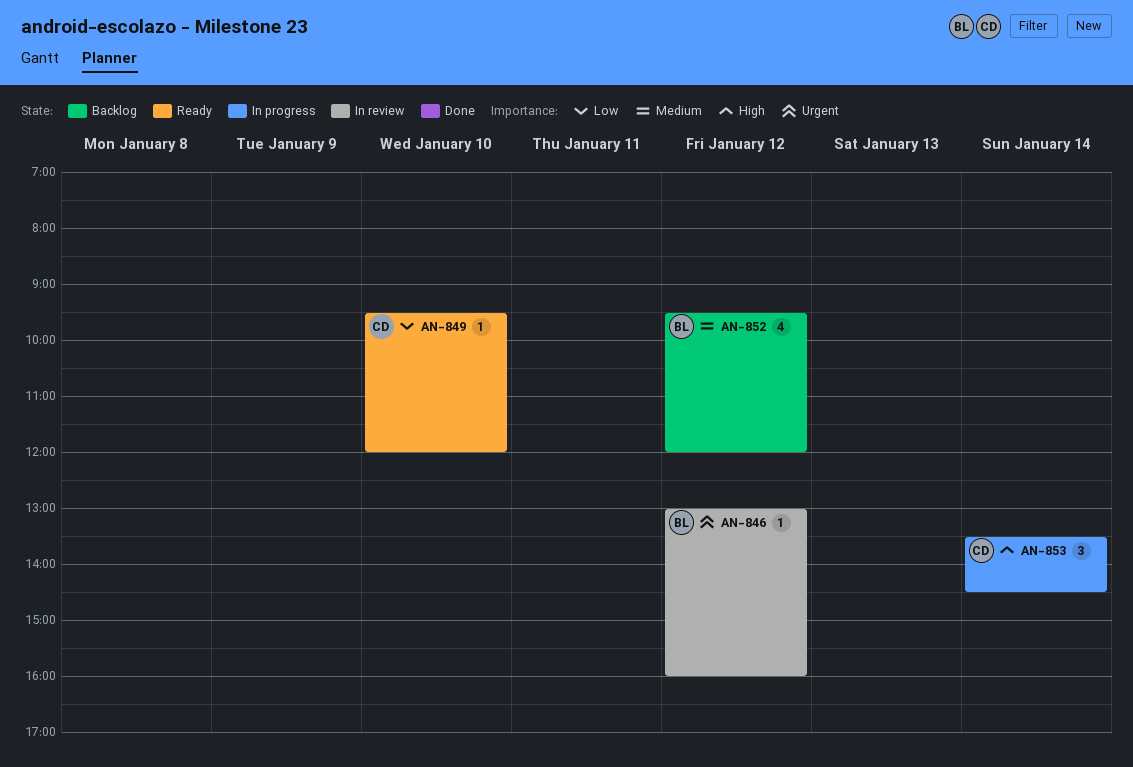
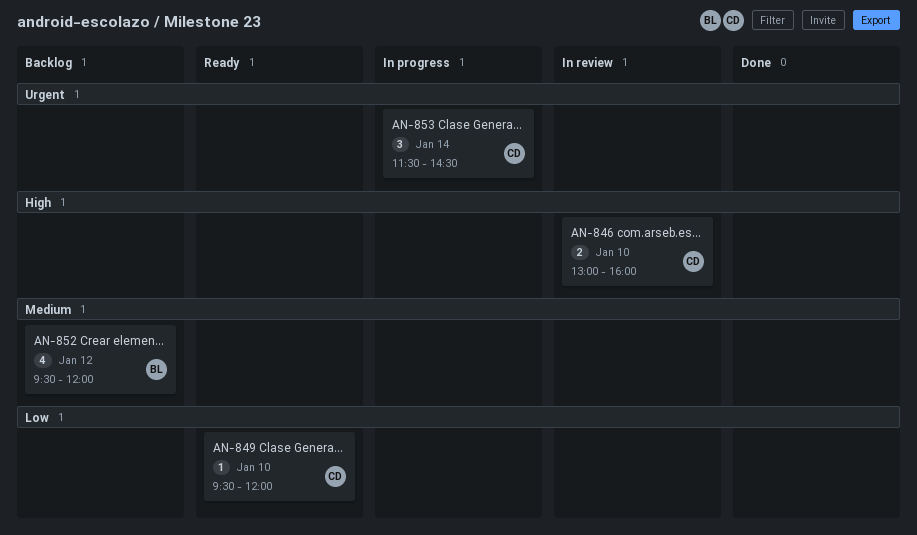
AN-846, owner: BL -> CD
AN-846, priority: Urgent -> High
AN-846, estimate: 1 -> 2
AN-846, day: Jan 12 -> Jan 10
AN-853, priority: High -> Urgent
AN-853, begins: 13:30 -> 11:30

